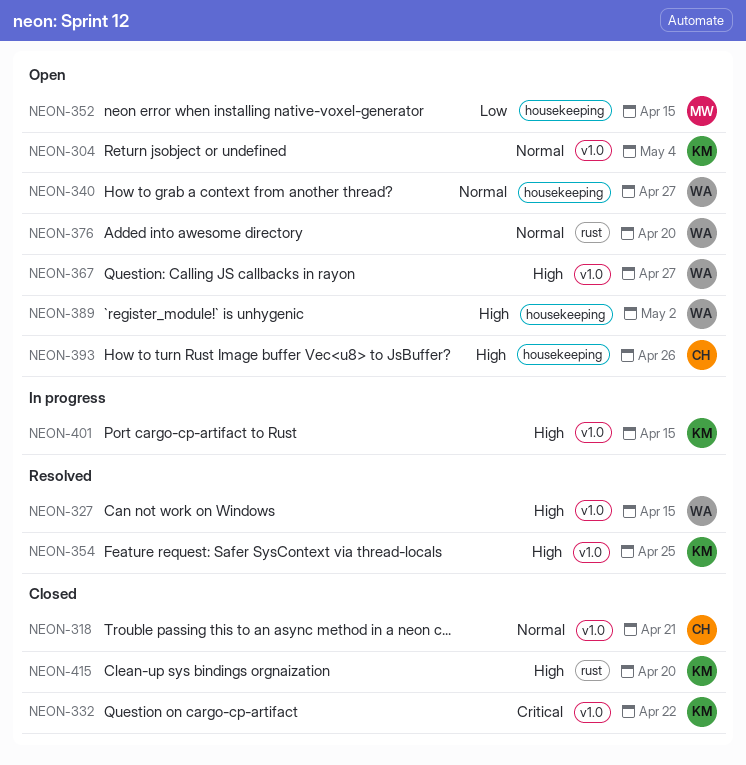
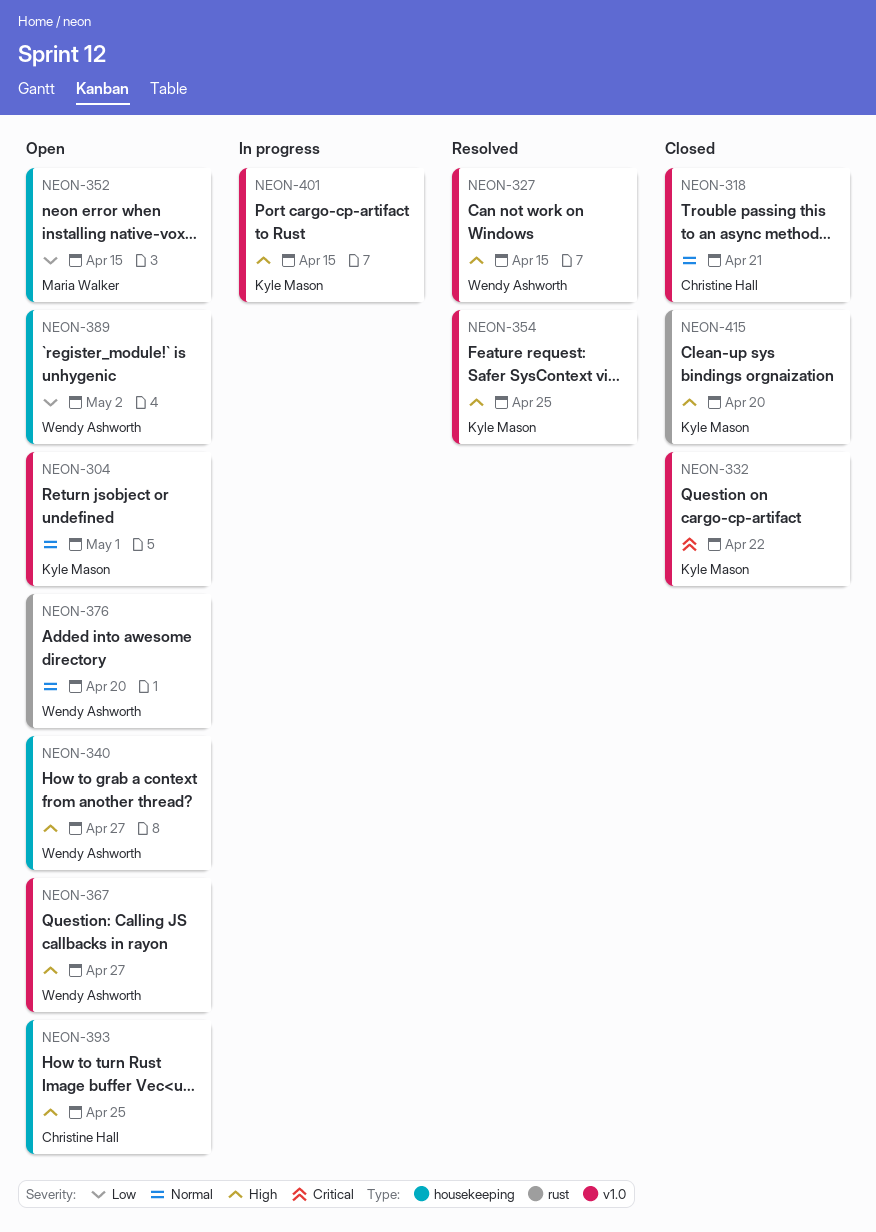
NEON-304, due: May 4 -> May 1
NEON-340, priority: Normal -> High
NEON-389, priority: High -> Low
NEON-393, due: Apr 26 -> Apr 25

